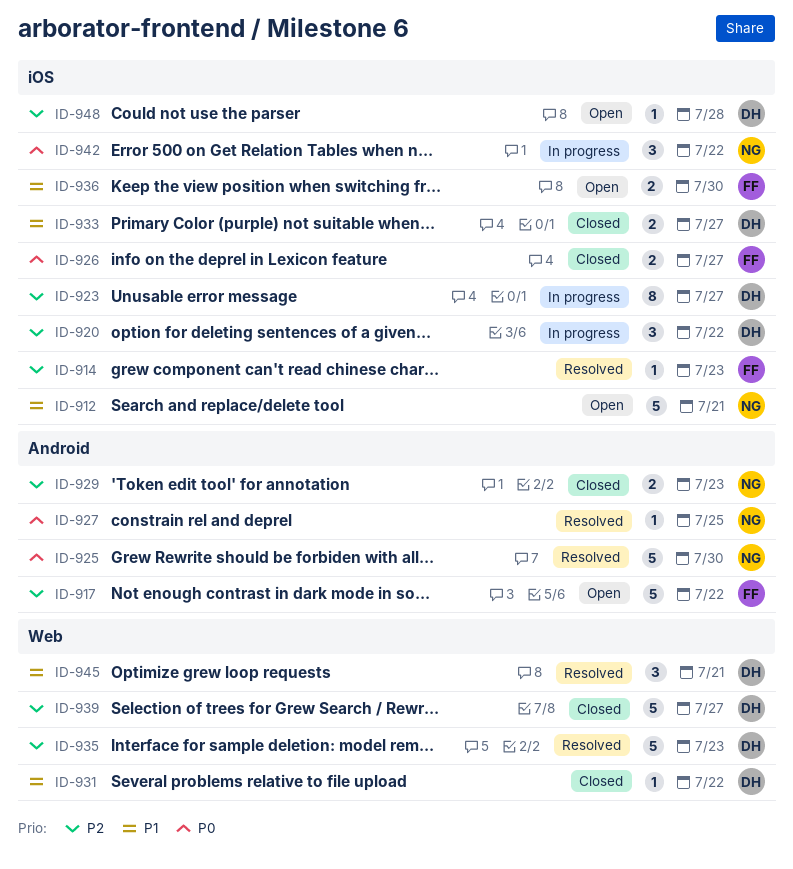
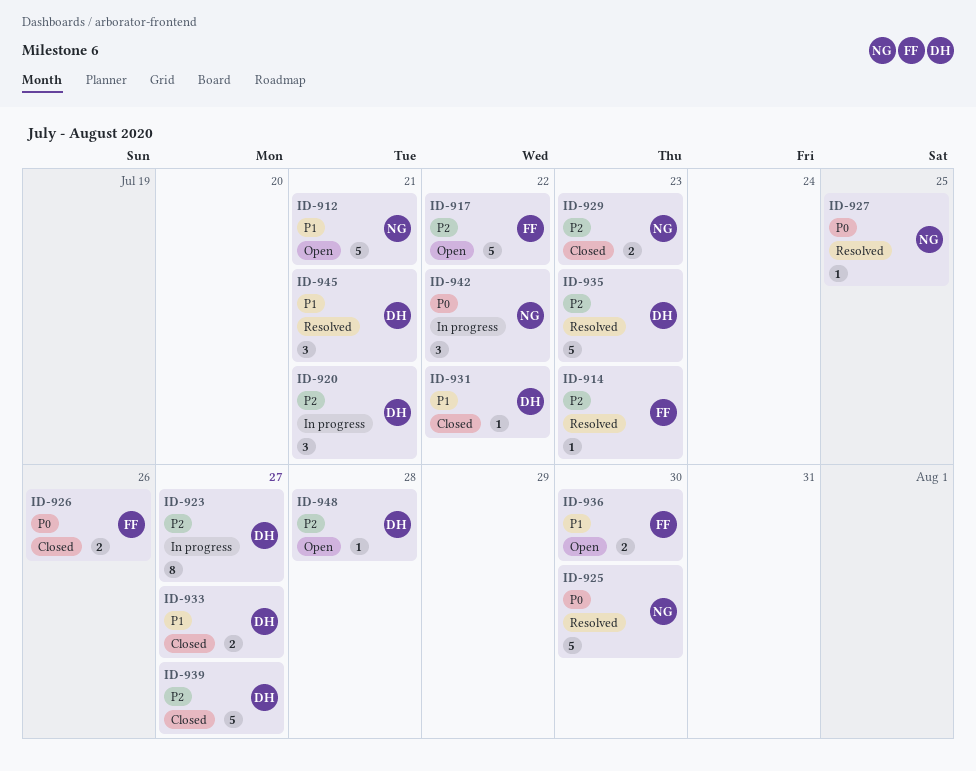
ID-920, due: Jul 22 -> Jul 21
ID-926, due: Jul 27 -> Jul 26

